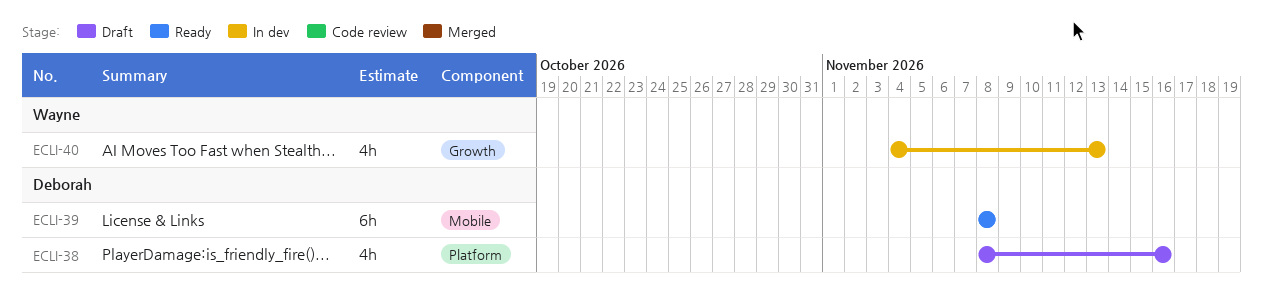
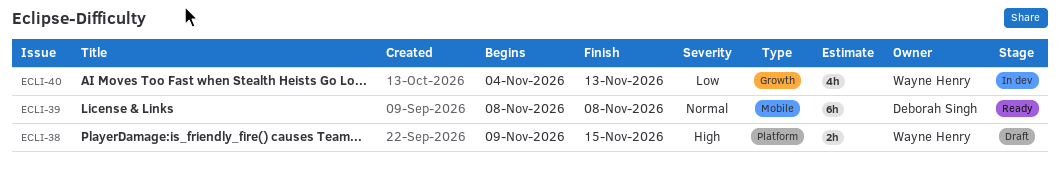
ECLI-38, owner: Deborah Singh -> Wayne Henry
ECLI-38, estimate: 4h -> 2h
ECLI-38, start: Nov 8 -> Nov 9
ECLI-38, due: Nov 16 -> Nov 15

